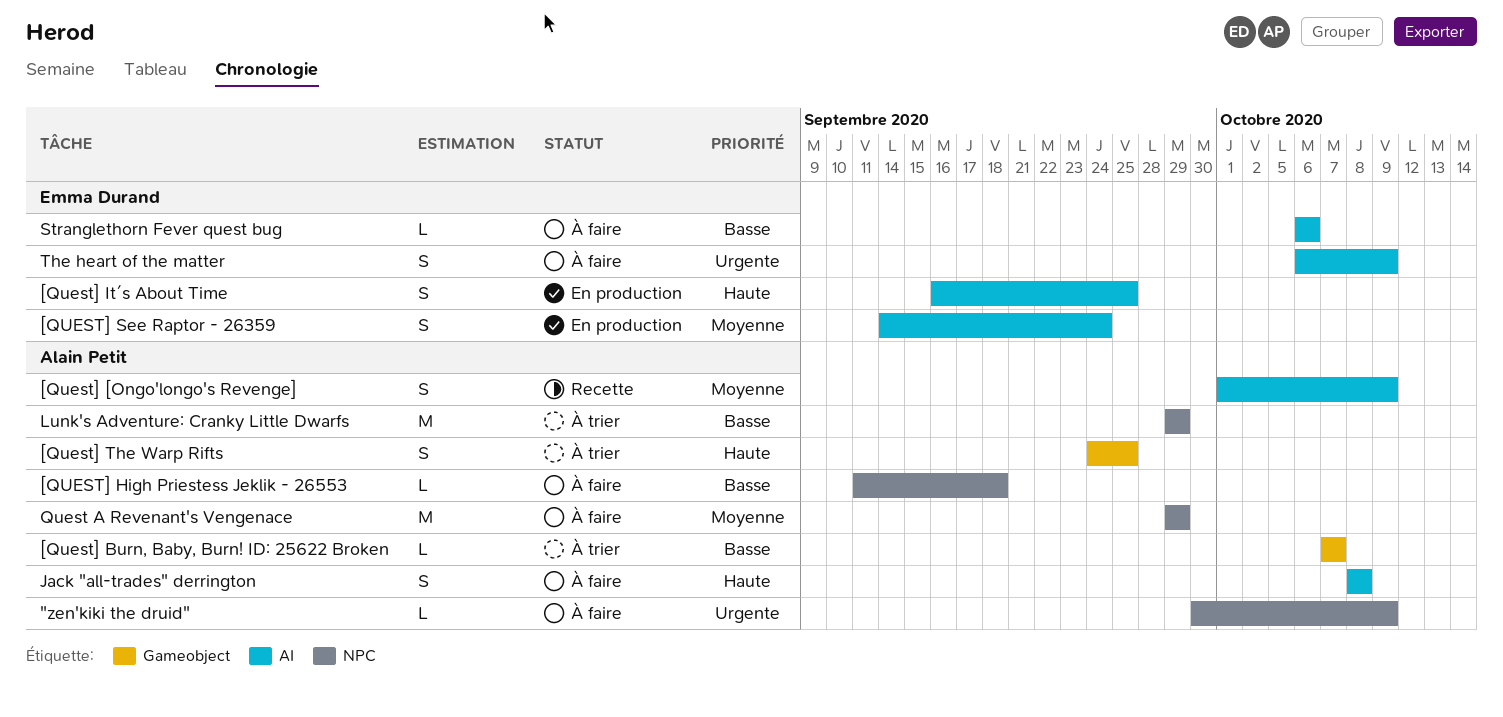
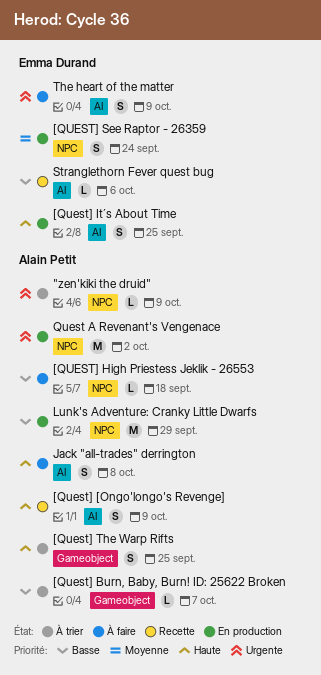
"zen'kiki the druid", status: À faire -> À trier
[Quest] [Ongo'longo's Revenge], priority: Moyenne -> Haute
[QUEST] See Raptor - 26359, label: AI -> NPC
Lunk's Adventure: Cranky Little Dwarfs, status: À trier -> En production
Quest A Revenant's Vengenace, status: À faire -> En production
Quest A Revenant's Vengenace, priority: Moyenne -> Urgente
Quest A Revenant's Vengenace, due: Sep 29 -> Oct 2
Stranglethorn Fever quest bug, status: À faire -> Recette

